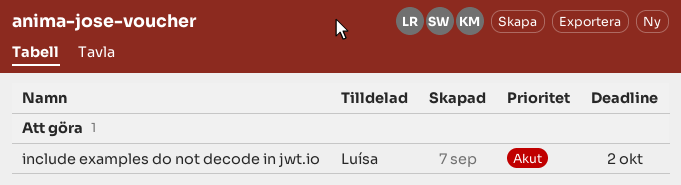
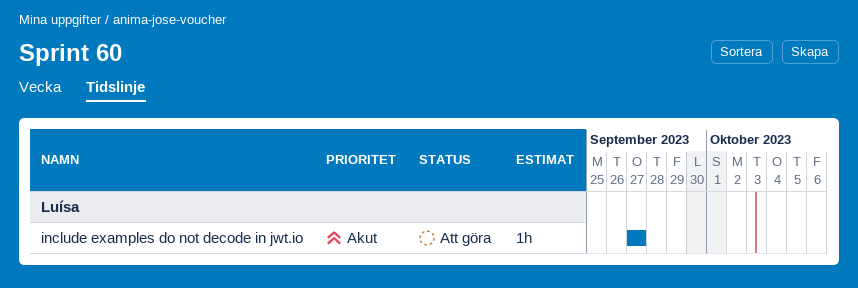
include examples do not decode in jwt.io, due: Oct 2 -> Sep 27

